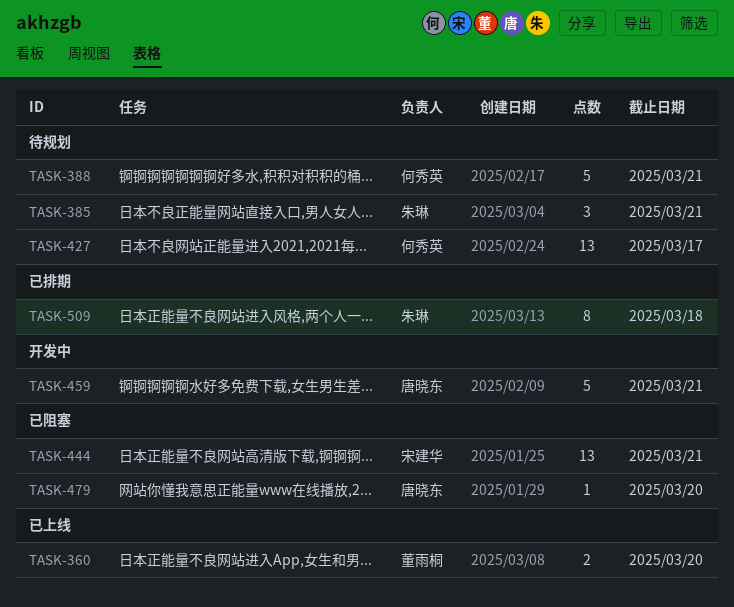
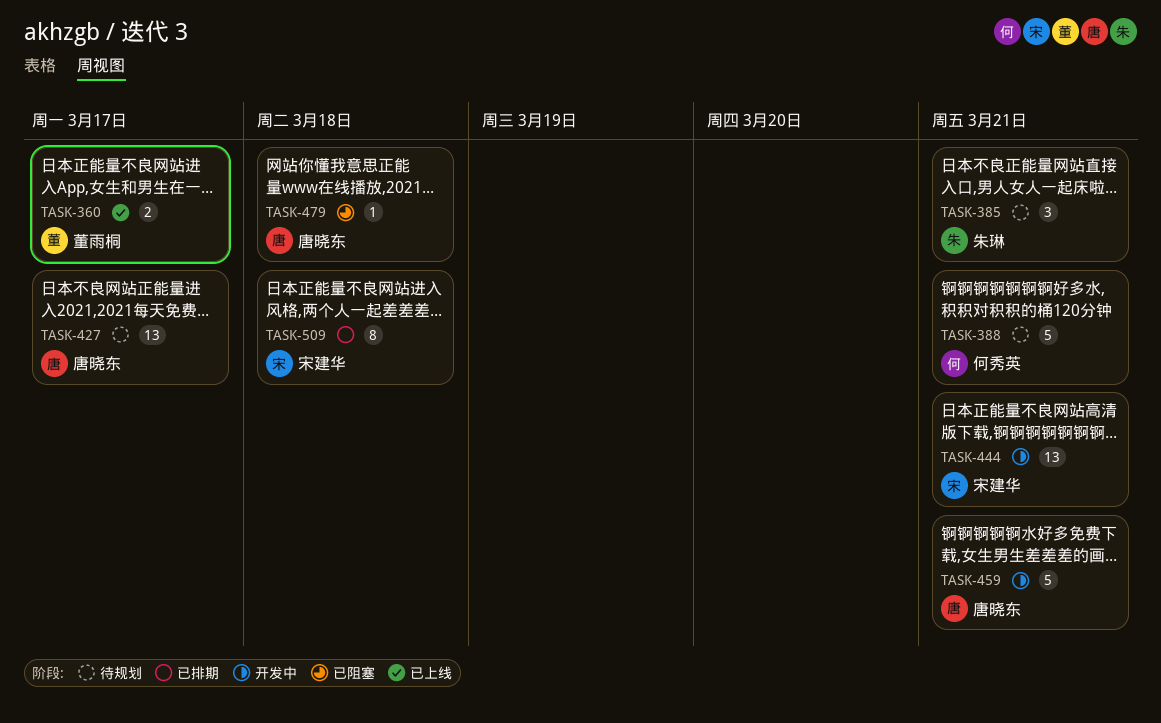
TASK-360, due: Mar 20 -> Mar 17
TASK-427, owner: 何秀英 -> 唐晓东
TASK-444, status: 已阻塞 -> 开发中
TASK-479, due: Mar 20 -> Mar 18
TASK-509, owner: 朱琳 -> 宋建华

